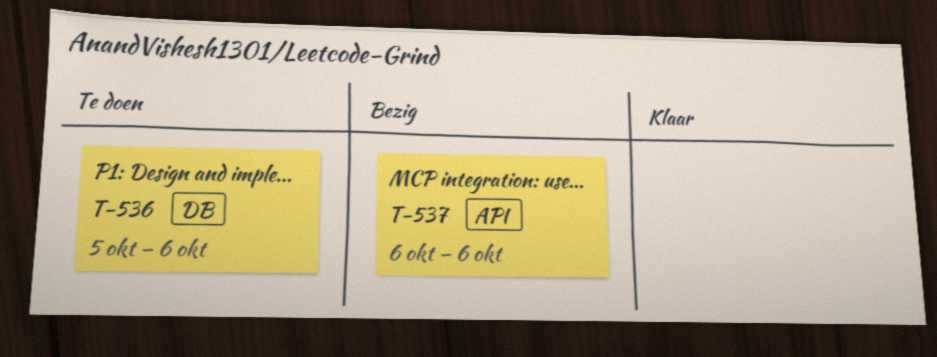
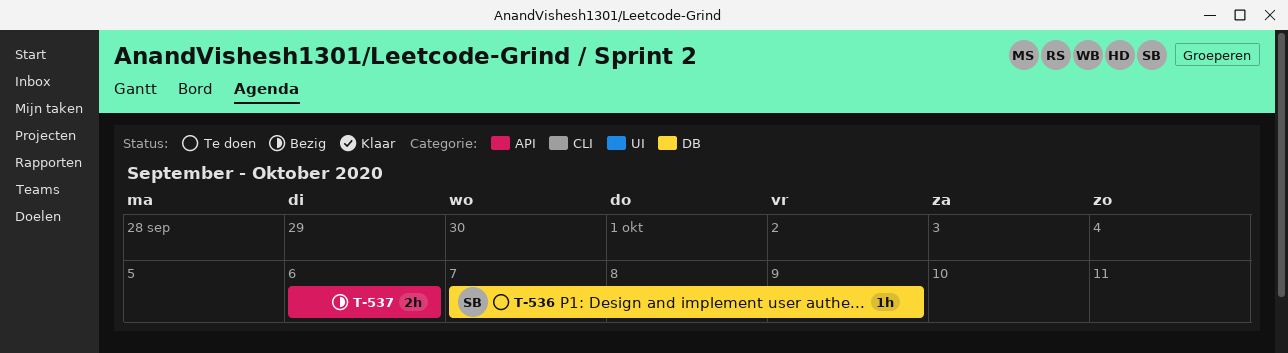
T-536, start: Oct 5 -> Oct 7
T-536, due: Oct 6 -> Oct 9

